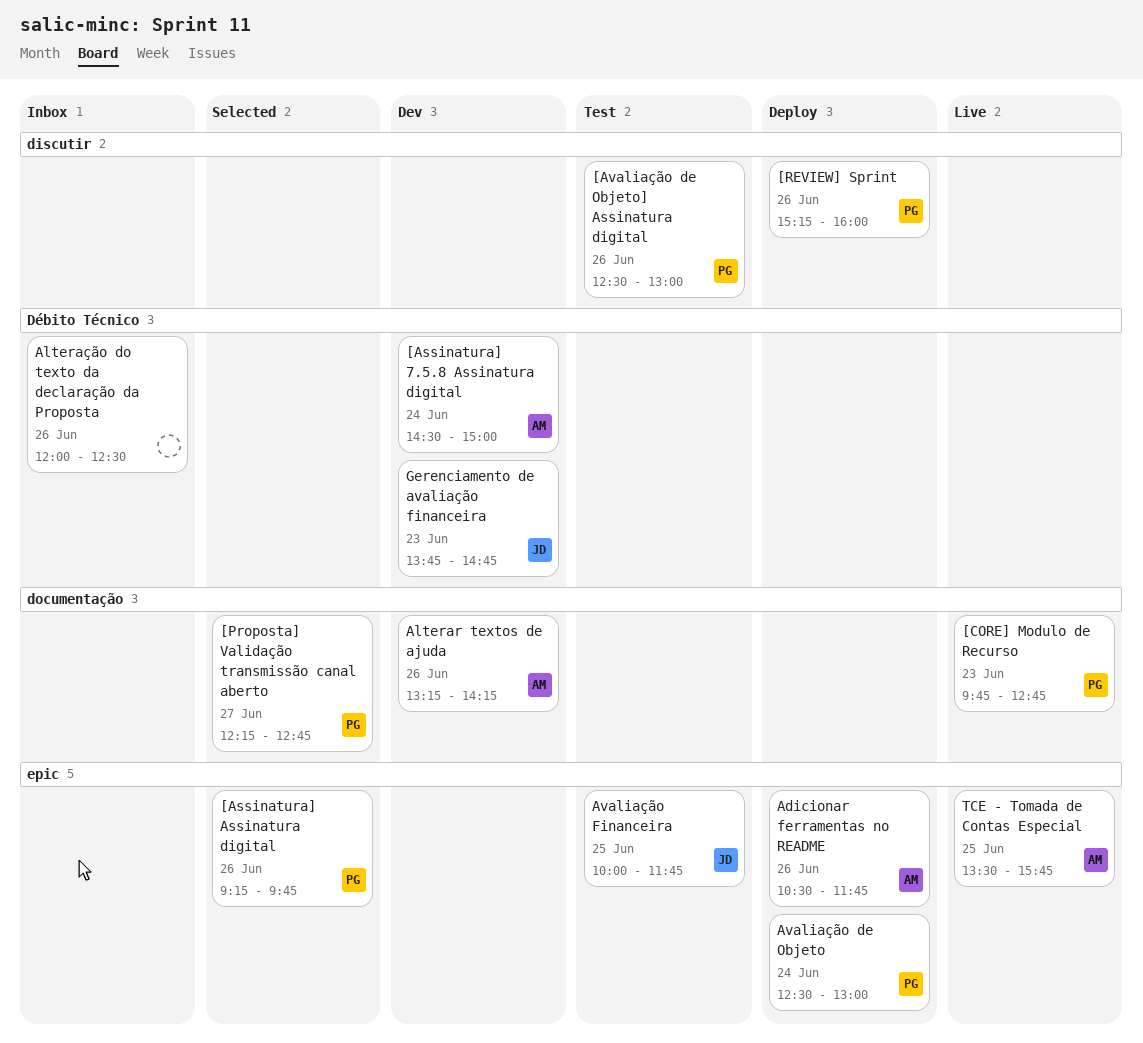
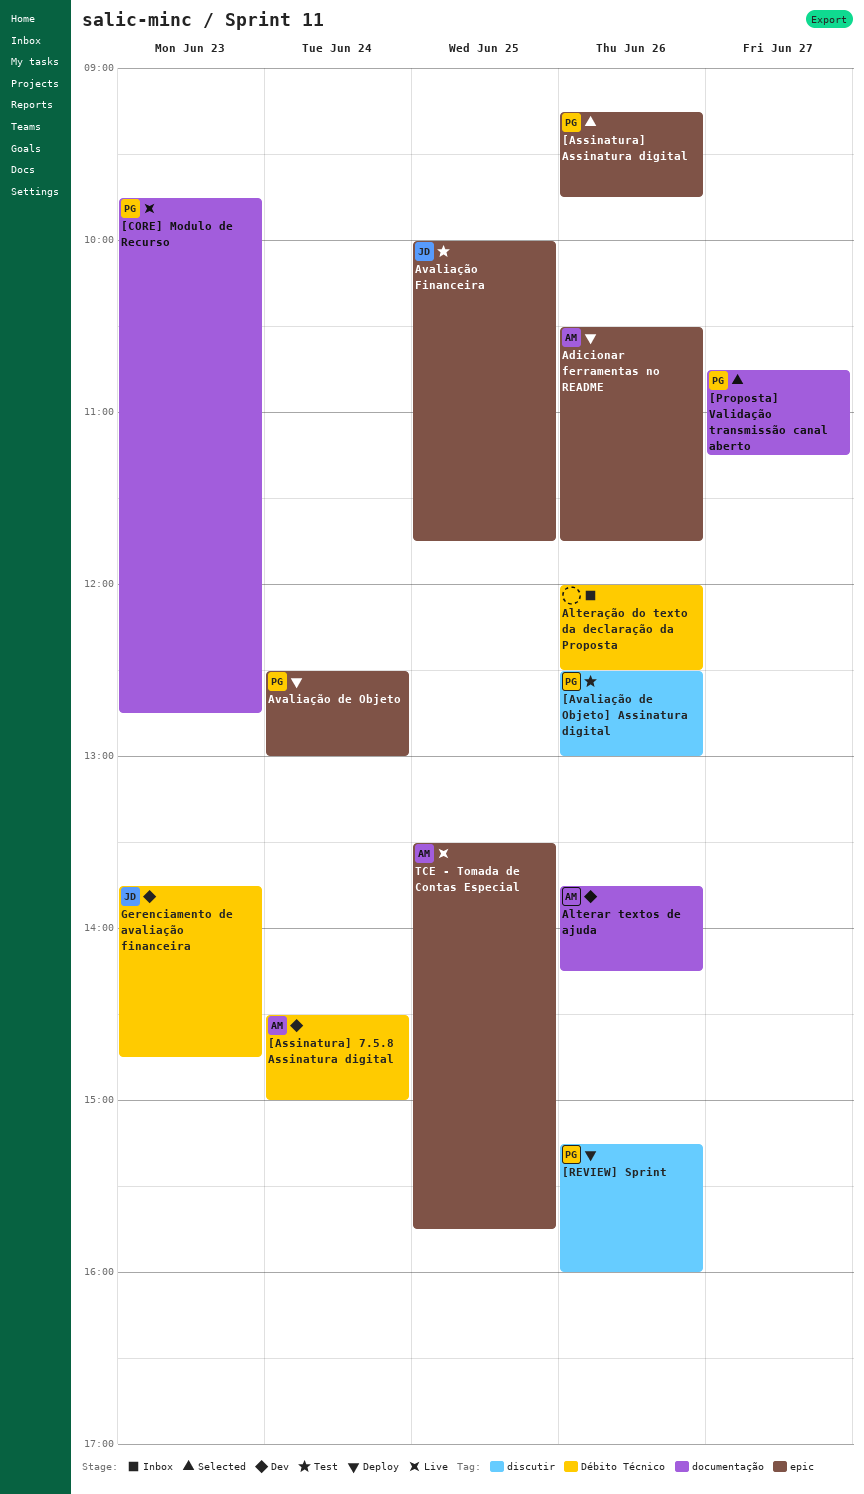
[Proposta] Validação transmissão canal aberto, begins: 12:15 -> 10:45
[Proposta] Validação transmissão canal aberto, ends: 12:45 -> 11:15
Alterar textos de ajuda, begins: 13:15 -> 13:45

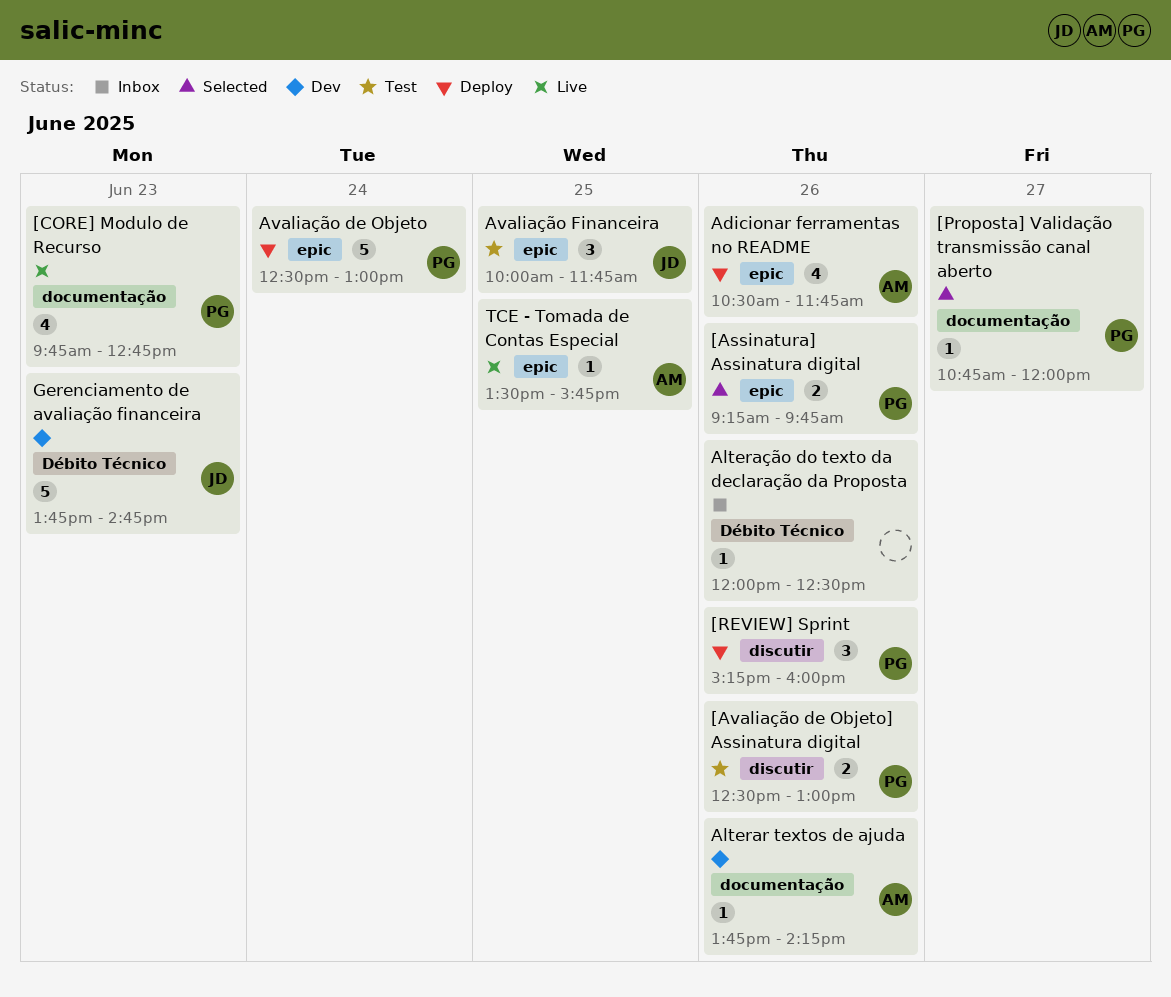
[Assinatura] 7.5.8 Assinatura digital: present -> none
[Proposta] Validação transmissão canal aberto, ends: 11:15 -> 12:00

